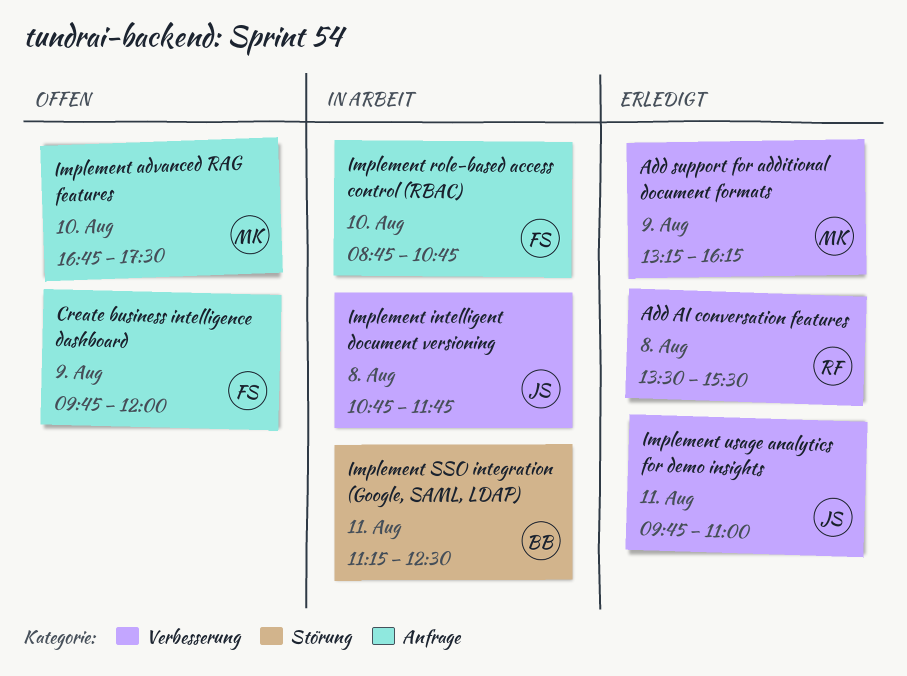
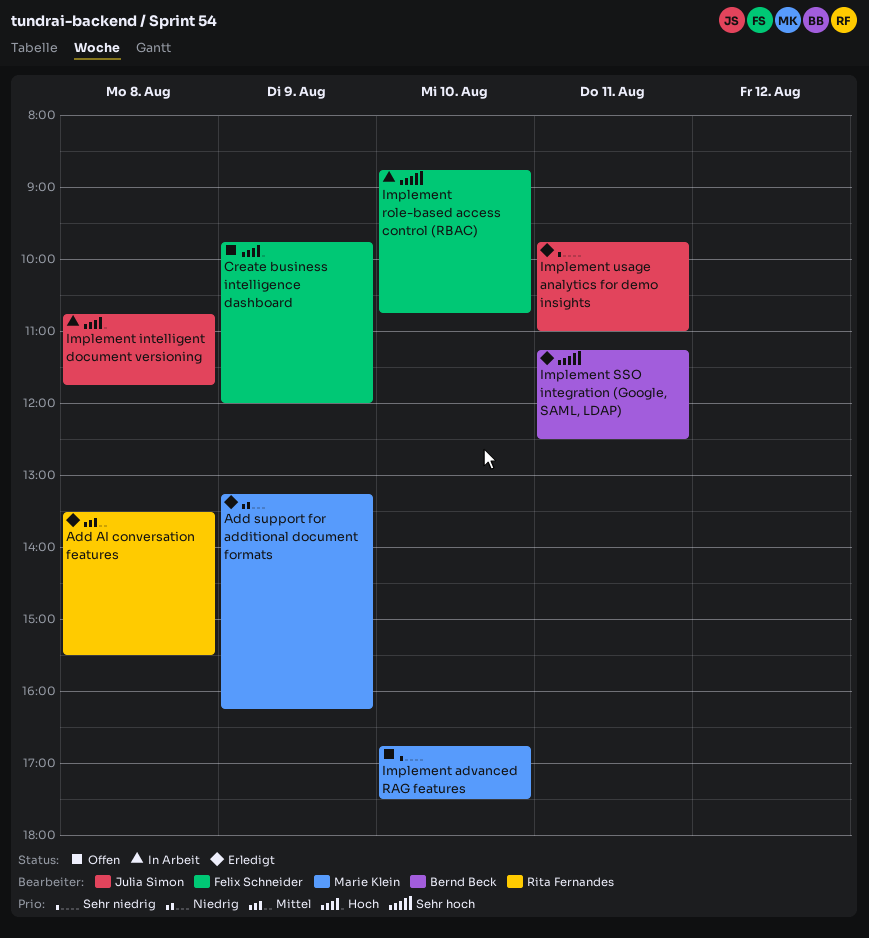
Implement SSO integration (Google, SAML, LDAP), status: In Arbeit -> Erledigt

